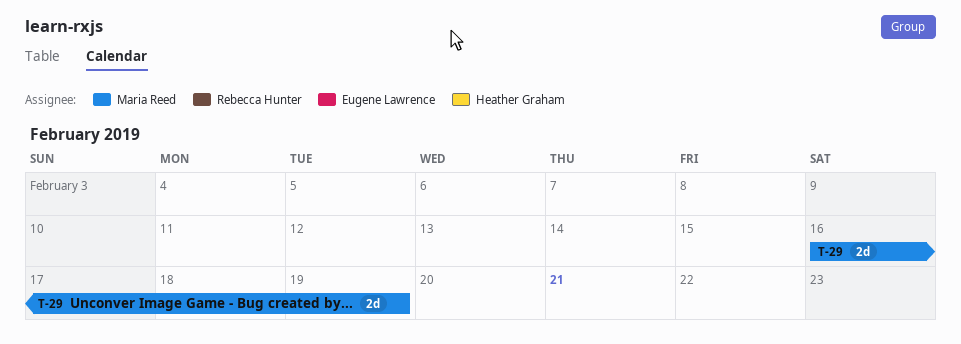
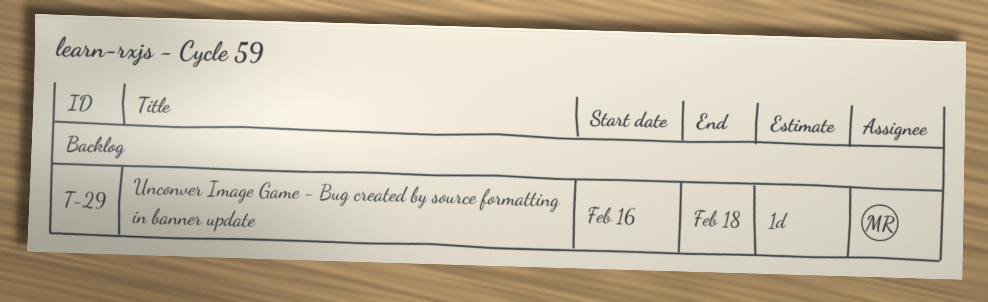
T-29, estimate: 2d -> 1d
T-29, due: Feb 19 -> Feb 18

